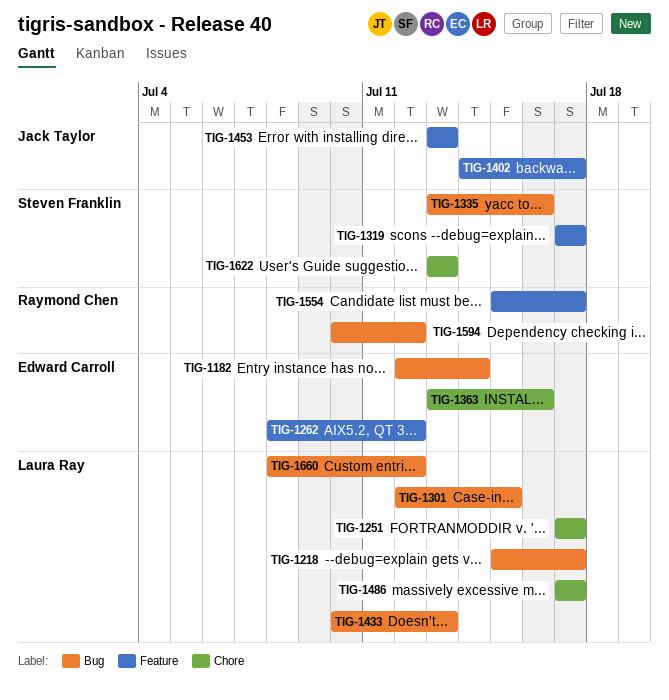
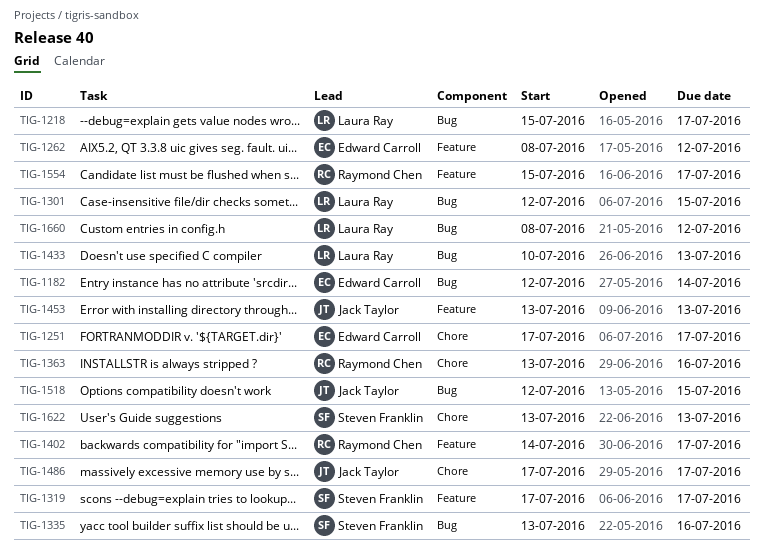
TIG-1251, owner: Laura Ray -> Edward Carroll
TIG-1363, owner: Edward Carroll -> Raymond Chen
TIG-1402, owner: Jack Taylor -> Raymond Chen
TIG-1486, owner: Laura Ray -> Jack Taylor
TIG-1518: none -> present
TIG-1594: present -> none

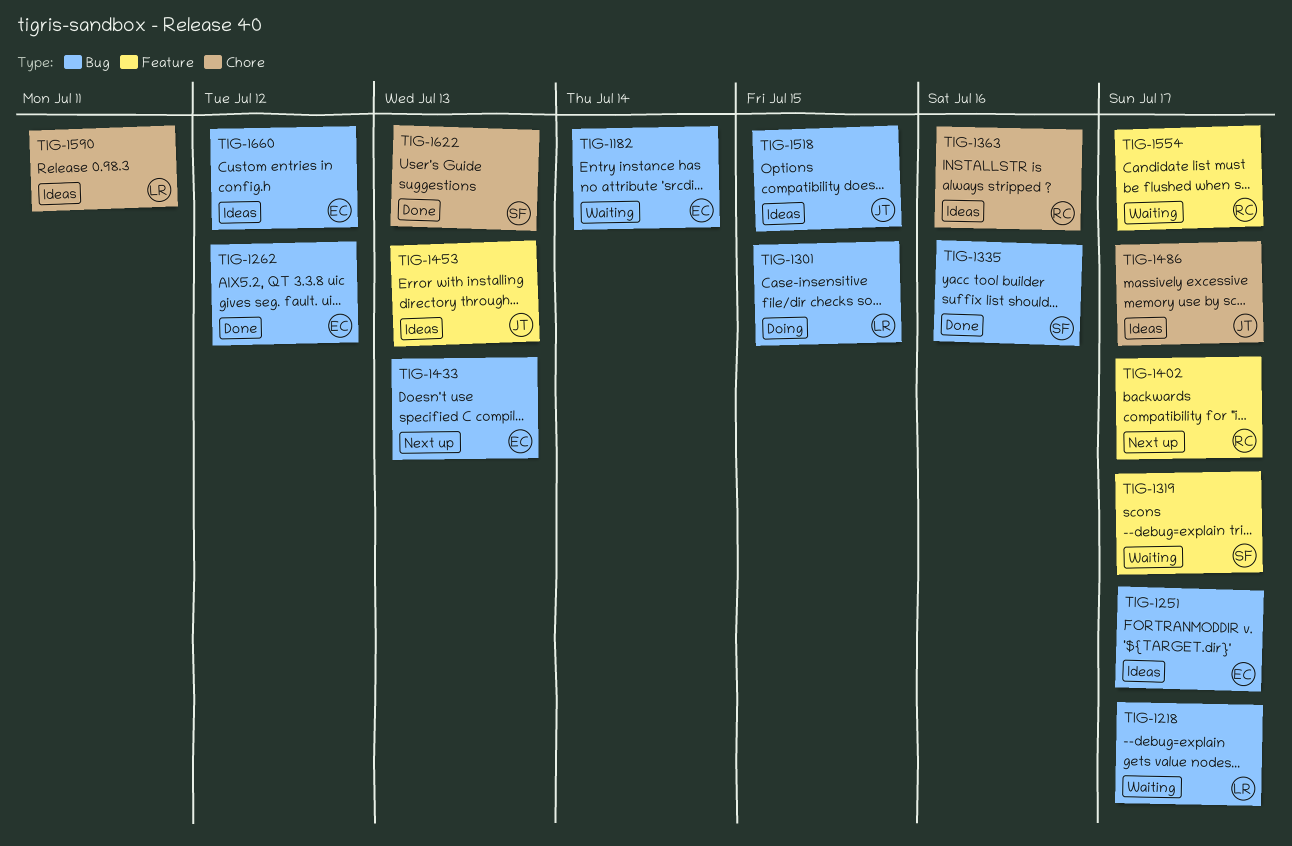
TIG-1251, label: Chore -> Bug
TIG-1262, label: Feature -> Bug
TIG-1433, owner: Laura Ray -> Edward Carroll
TIG-1590: none -> present
TIG-1660, owner: Laura Ray -> Edward Carroll

